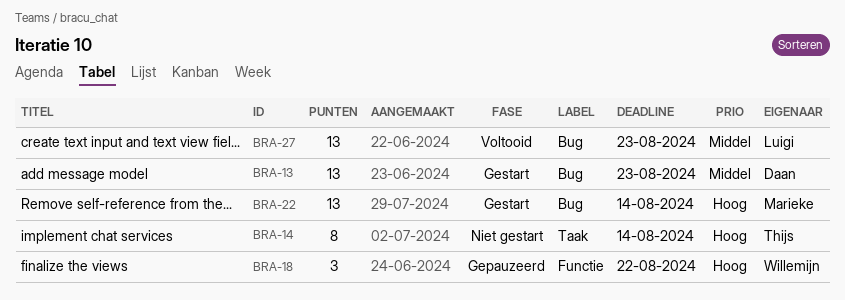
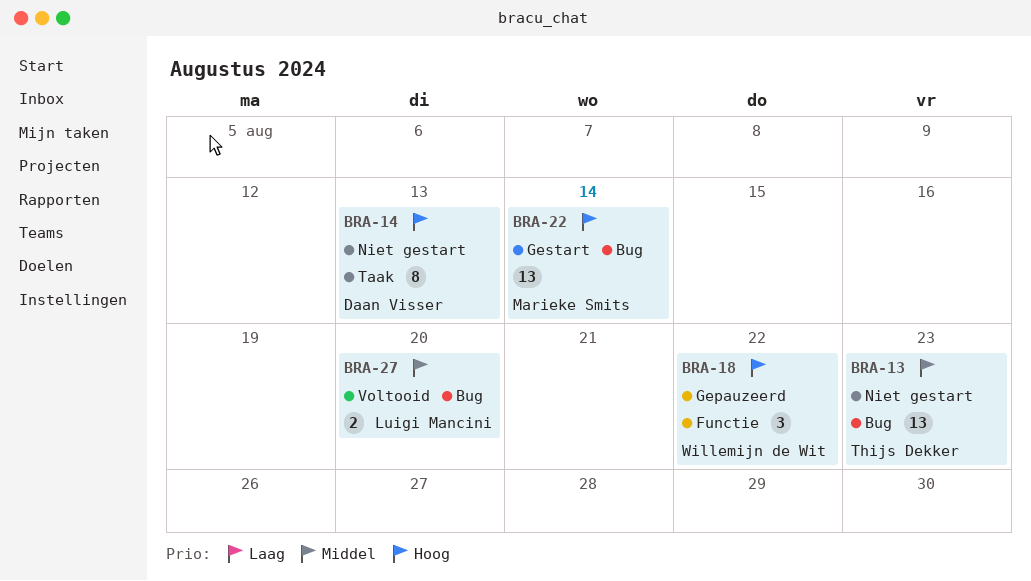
BRA-13, status: Gestart -> Niet gestart
BRA-13, owner: Daan Visser -> Thijs Dekker
BRA-14, owner: Thijs Dekker -> Daan Visser
BRA-14, due: Aug 14 -> Aug 13
BRA-27, estimate: 13 -> 2
BRA-27, due: Aug 23 -> Aug 20

